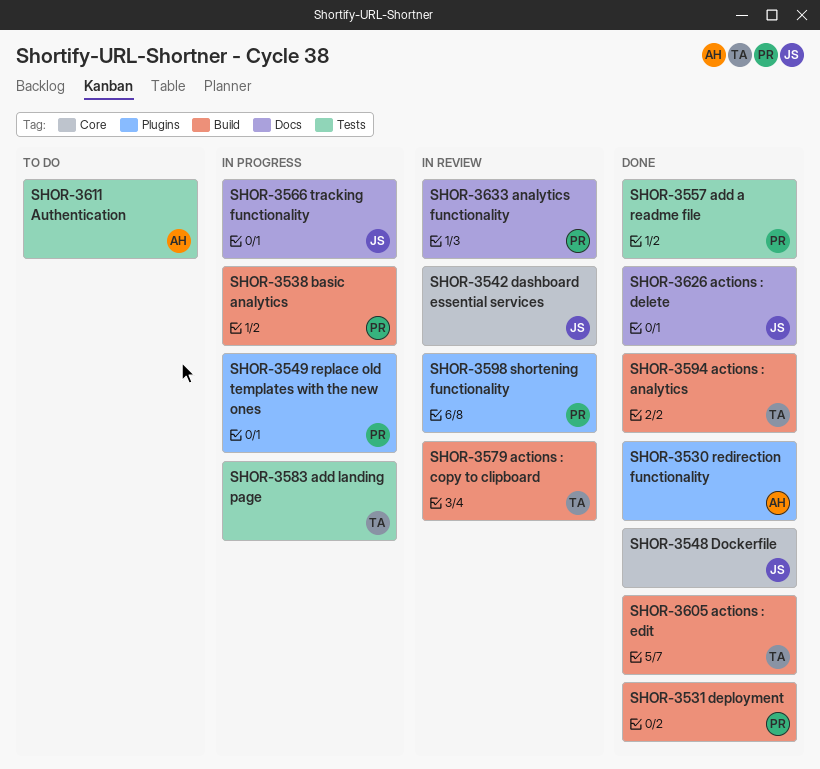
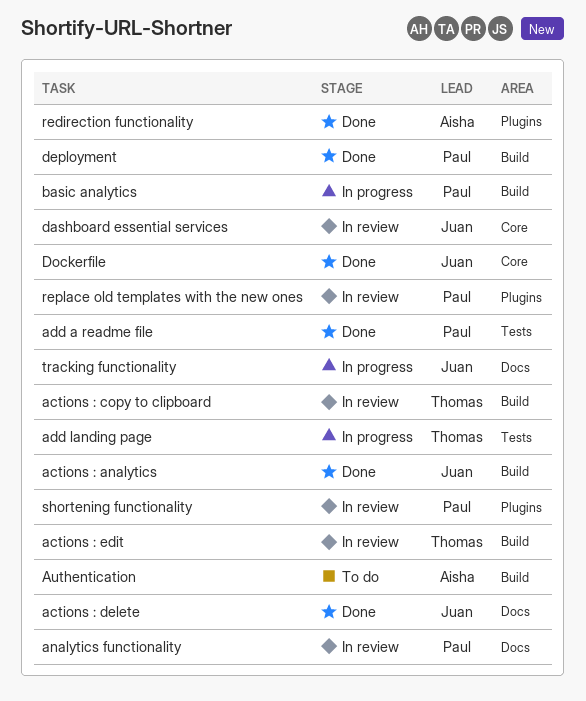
actions : analytics, owner: Thomas -> Juan
actions : edit, status: Done -> In review
Authentication, label: Tests -> Build
replace old templates with the new ones, status: In progress -> In review

